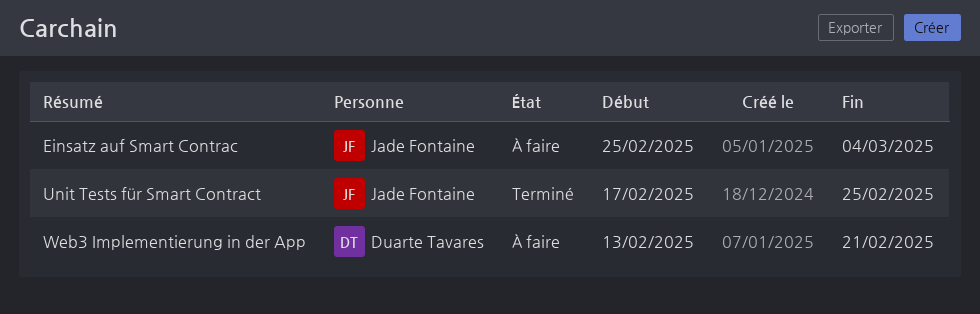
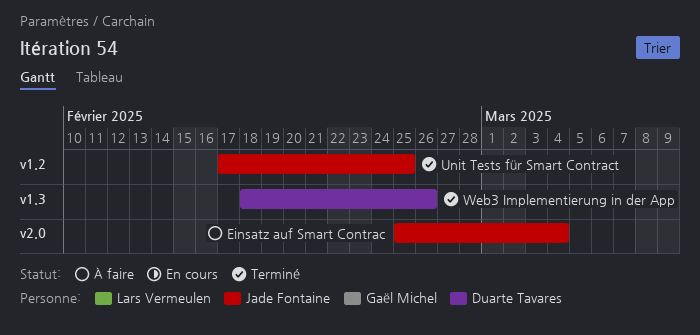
Web3 Implementierung in der App, status: À faire -> Terminé
Web3 Implementierung in der App, start: Feb 13 -> Feb 18
Web3 Implementierung in der App, due: Feb 21 -> Feb 26

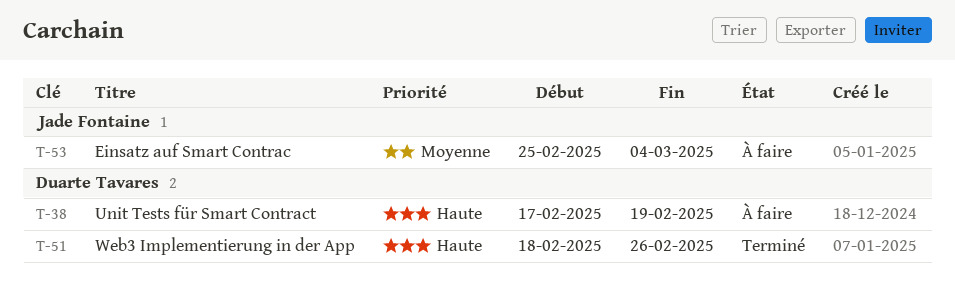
Unit Tests für Smart Contract, status: Terminé -> À faire
Unit Tests für Smart Contract, owner: Jade Fontaine -> Duarte Tavares
Unit Tests für Smart Contract, due: Feb 25 -> Feb 19

